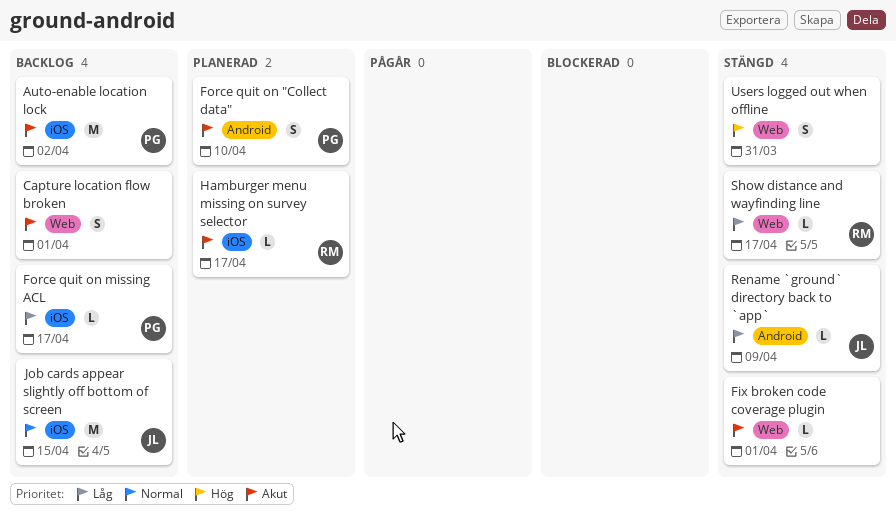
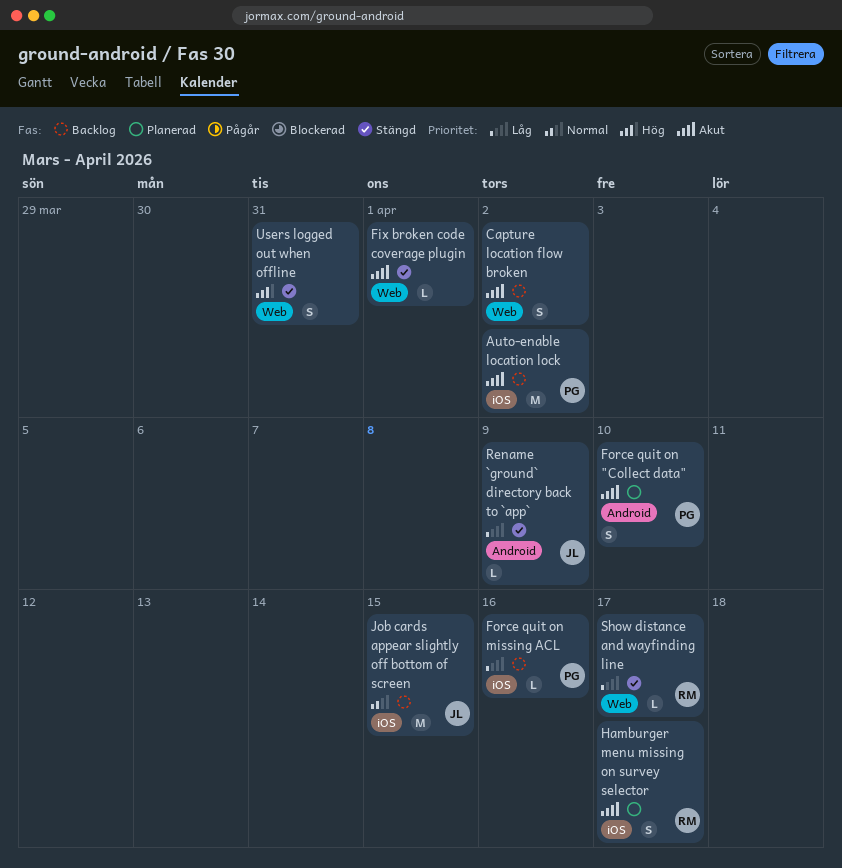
Capture location flow broken, due: Apr 1 -> Apr 2
Force quit on missing ACL, due: Apr 17 -> Apr 16
Hamburger menu missing on survey selector, estimate: L -> S

